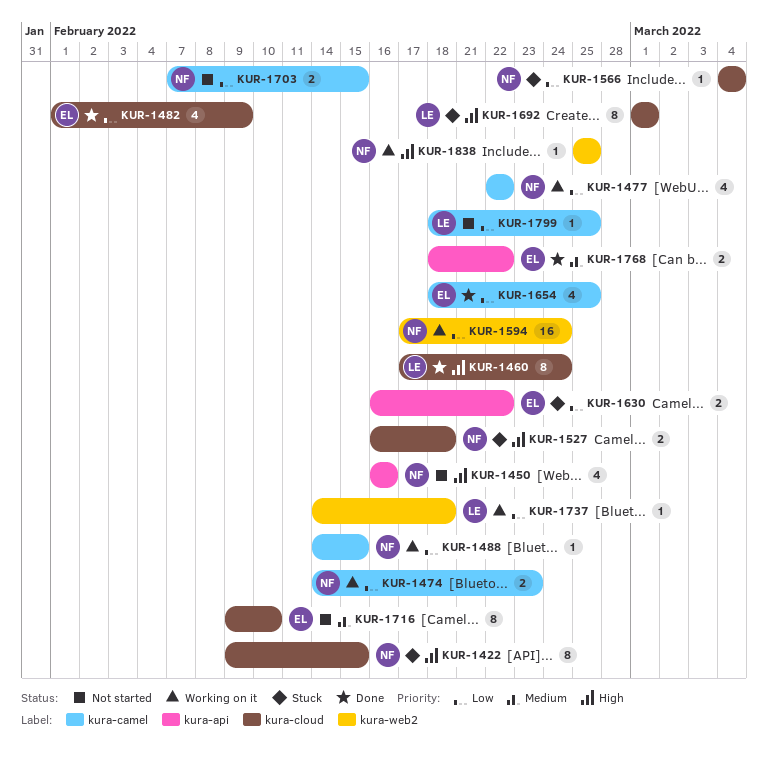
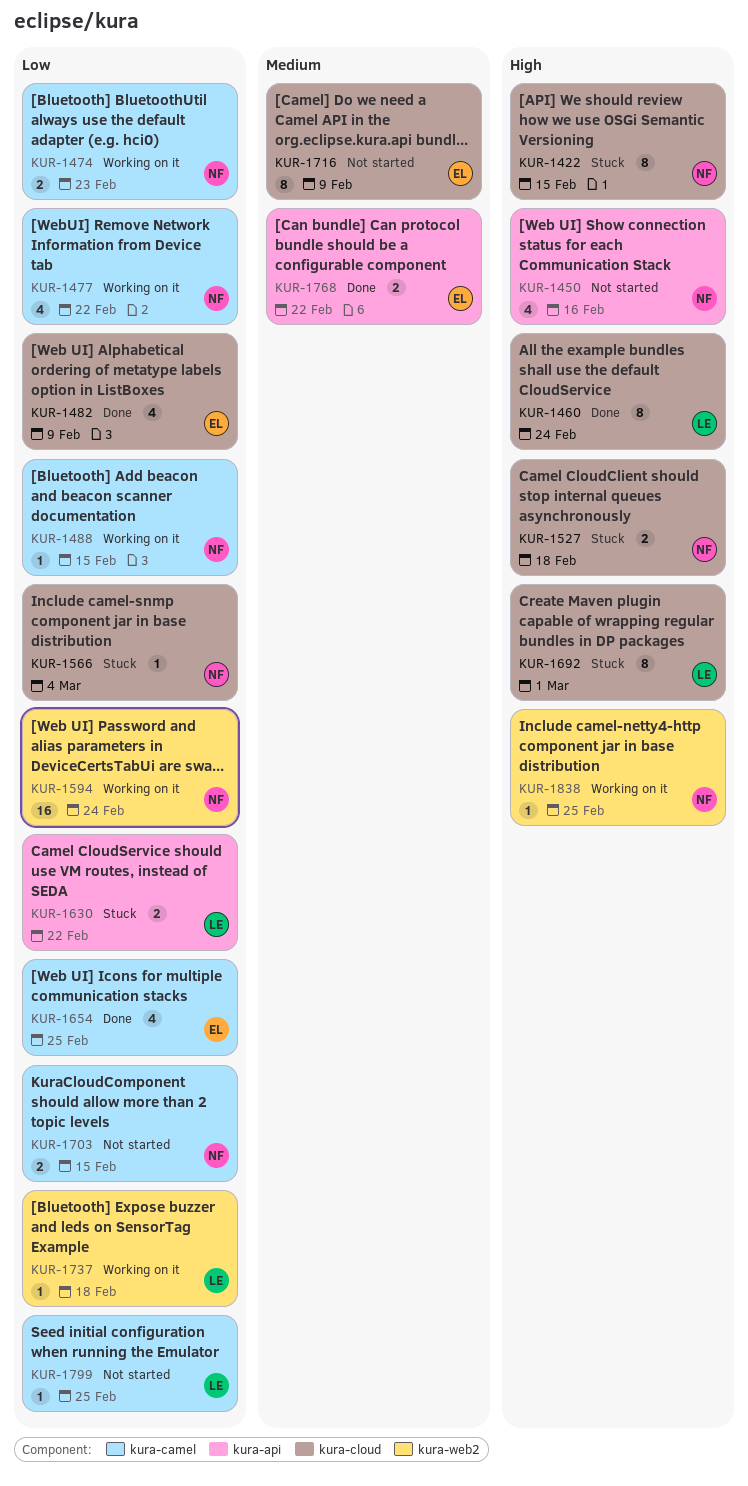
KUR-1630, owner: EL -> LE
KUR-1716, due: Feb 10 -> Feb 9

